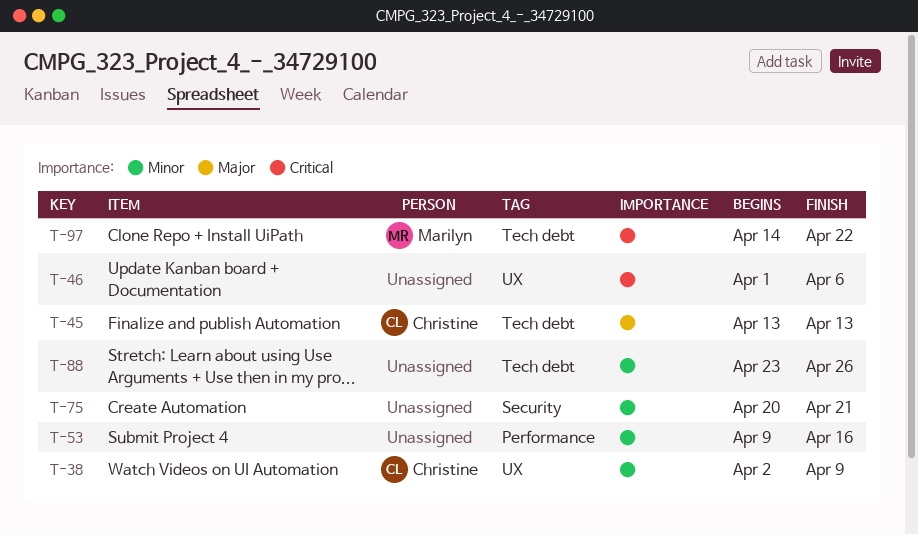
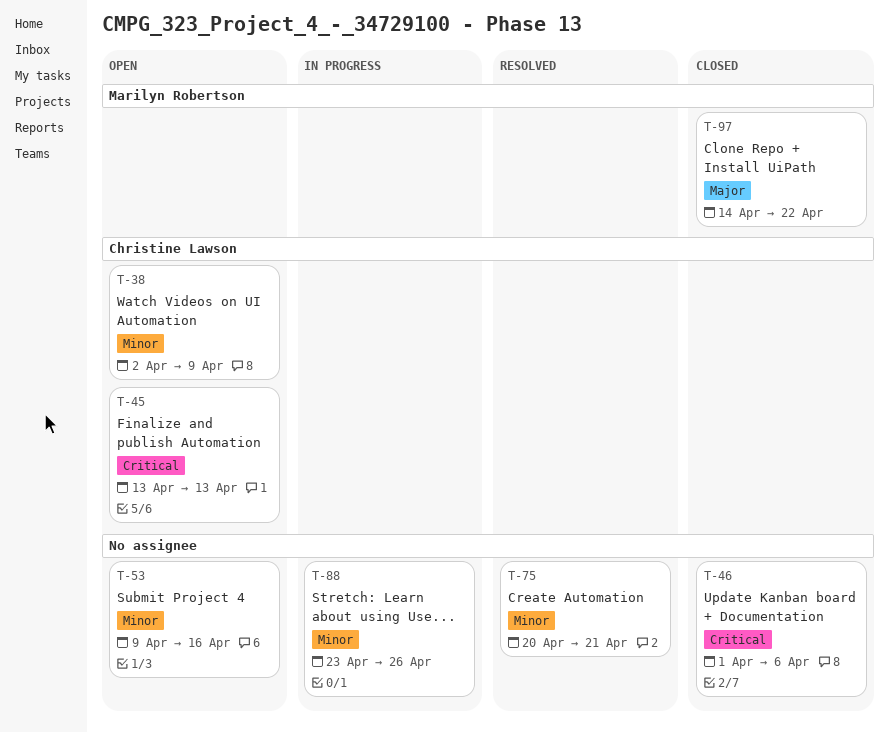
T-45, priority: Major -> Critical
T-97, priority: Critical -> Major

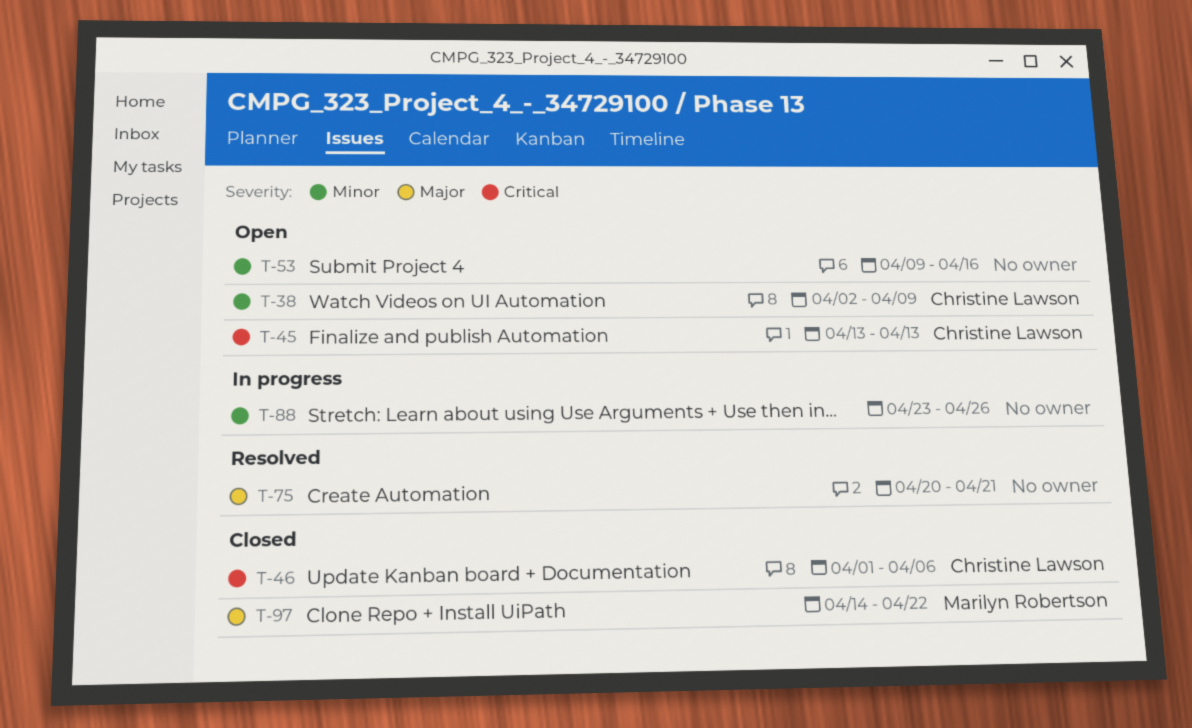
T-46, owner: none -> Christine Lawson
T-75, priority: Minor -> Major

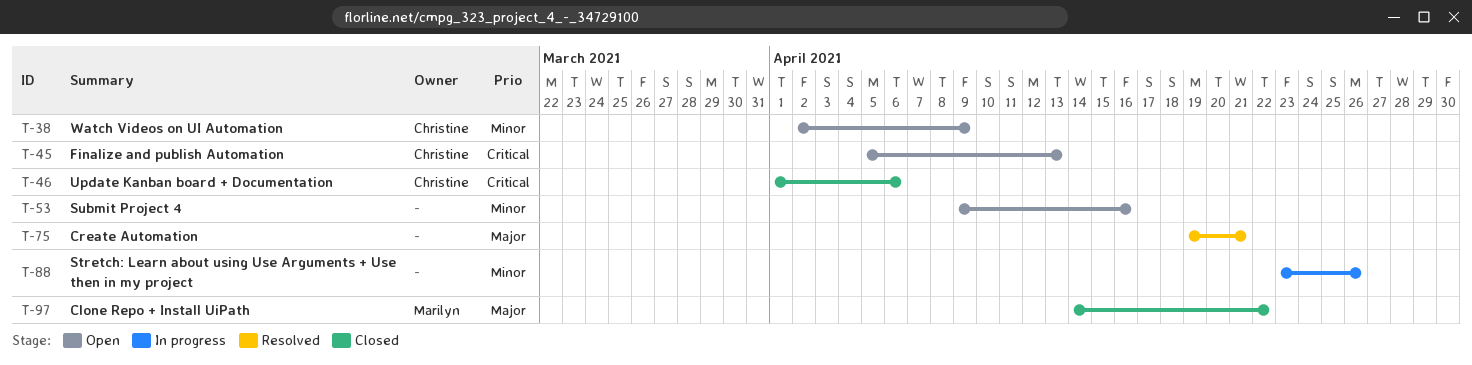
T-45, start: Apr 13 -> Apr 5
T-75, start: Apr 20 -> Apr 19

